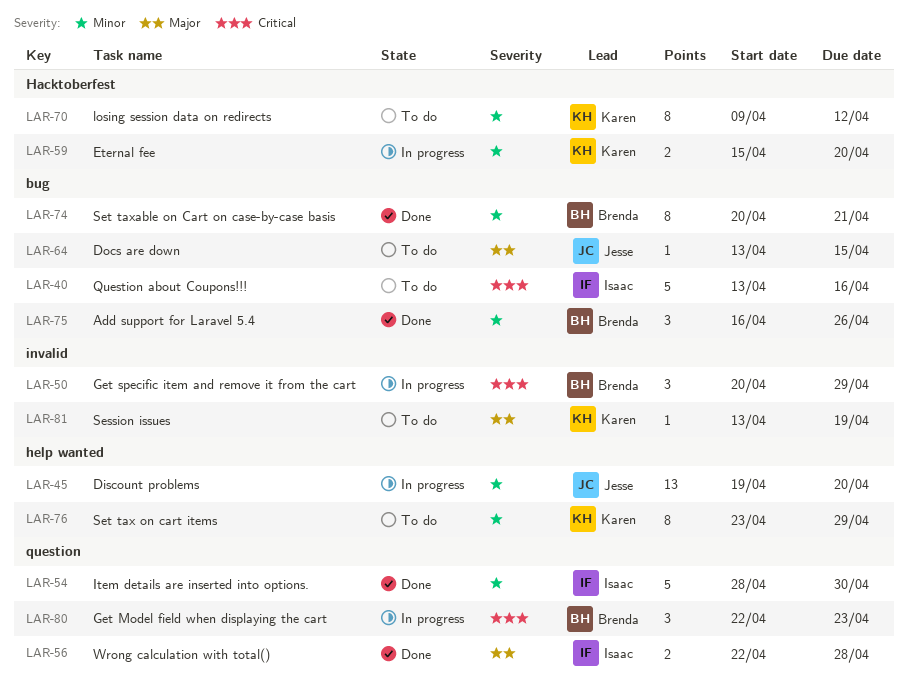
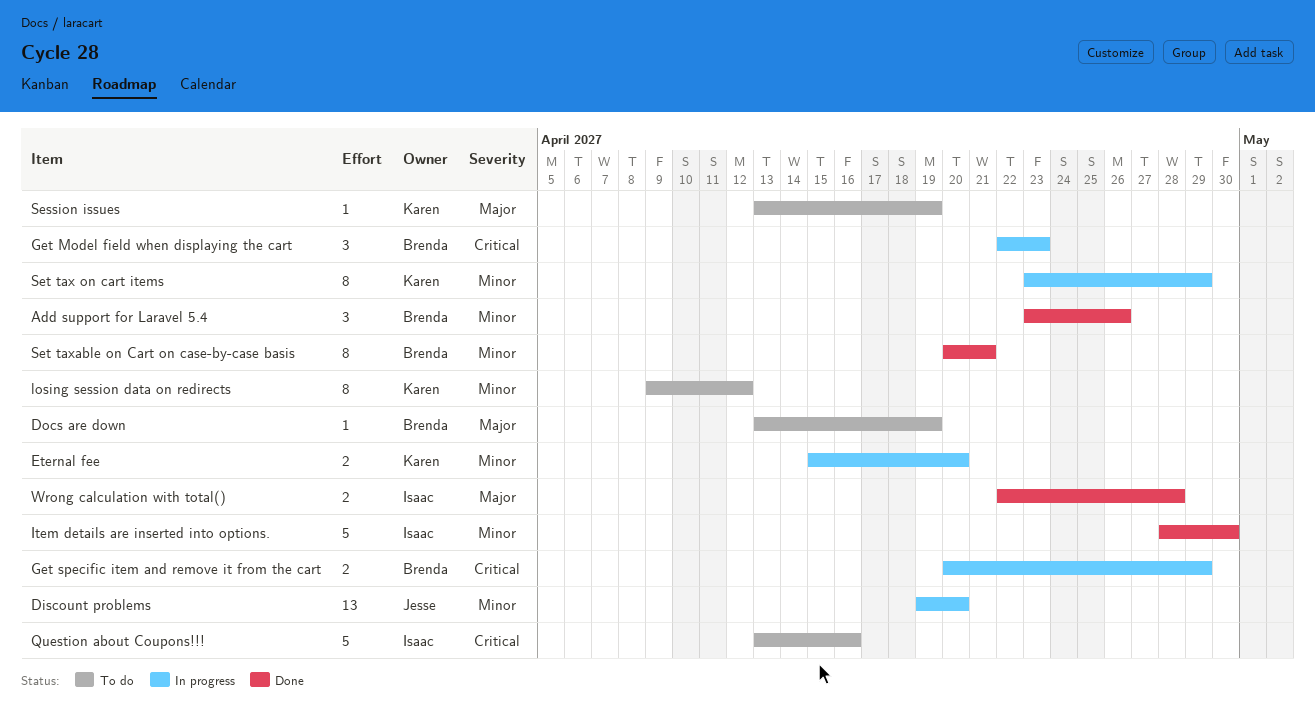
Add support for Laravel 5.4, start: Apr 16 -> Apr 23
Docs are down, owner: Jesse -> Brenda
Docs are down, due: Apr 15 -> Apr 19
Get specific item and remove it from the cart, estimate: 3 -> 2
Set tax on cart items, status: To do -> In progress

